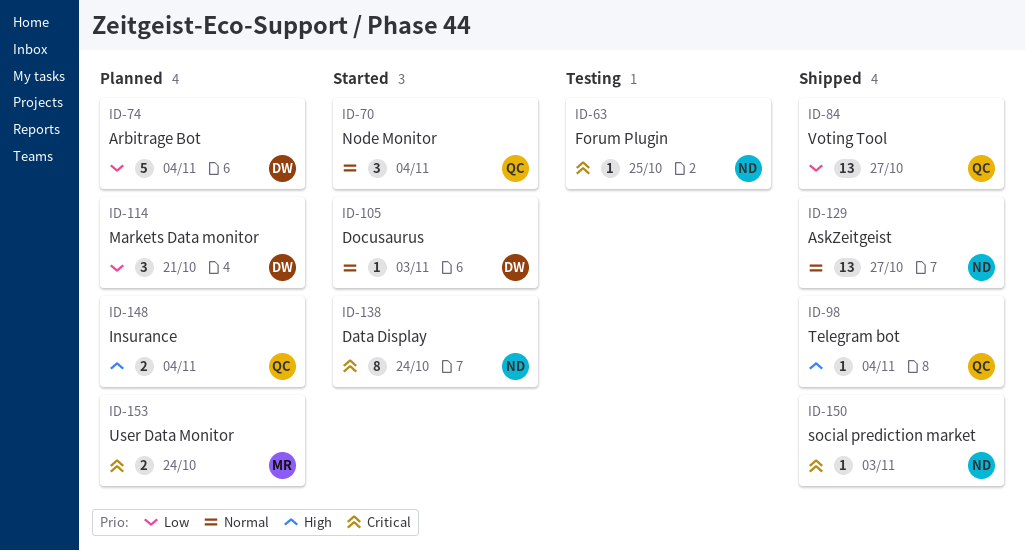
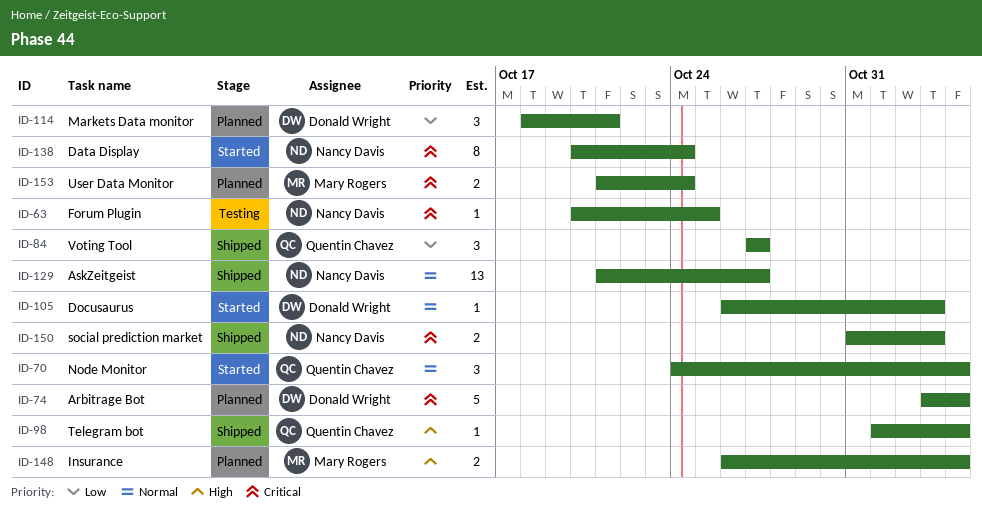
ID-74, priority: Low -> Critical
ID-84, estimate: 13 -> 3
ID-148, owner: Quentin Chavez -> Mary Rogers
ID-150, estimate: 1 -> 2

